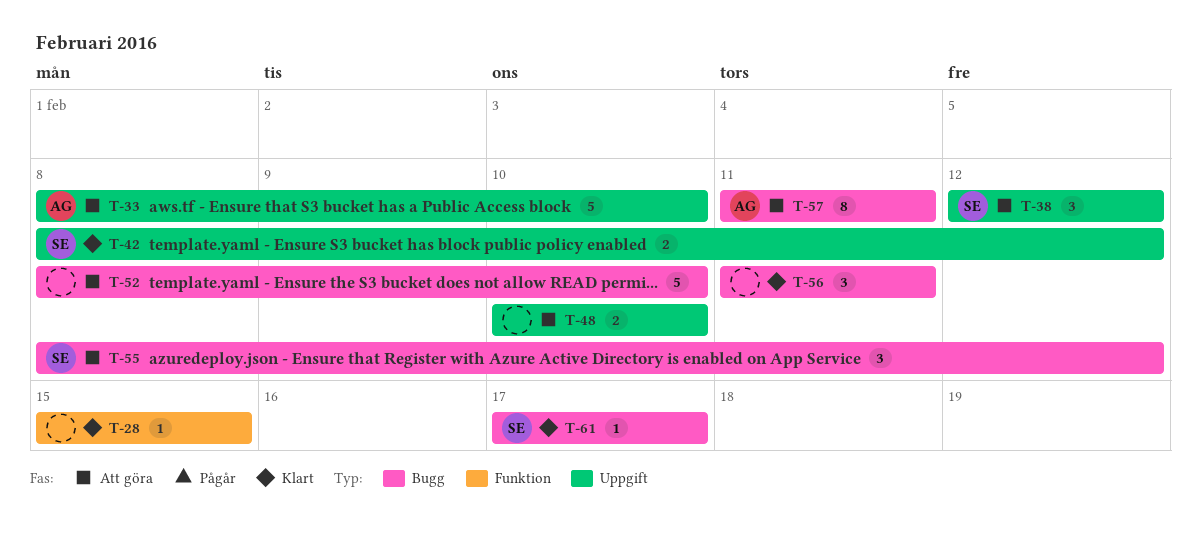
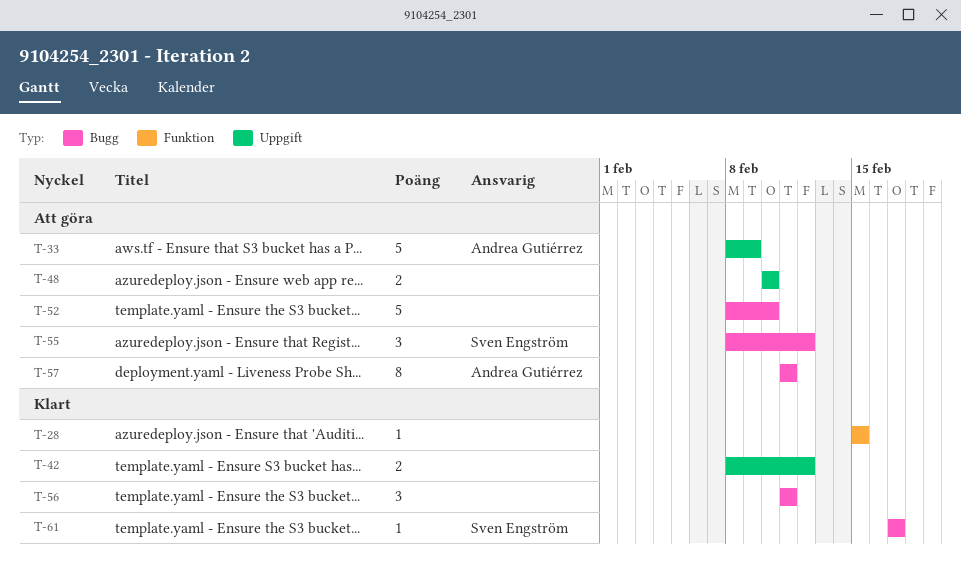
T-33, due: Feb 10 -> Feb 9
T-38: present -> none
T-42, owner: Sven Engström -> none

